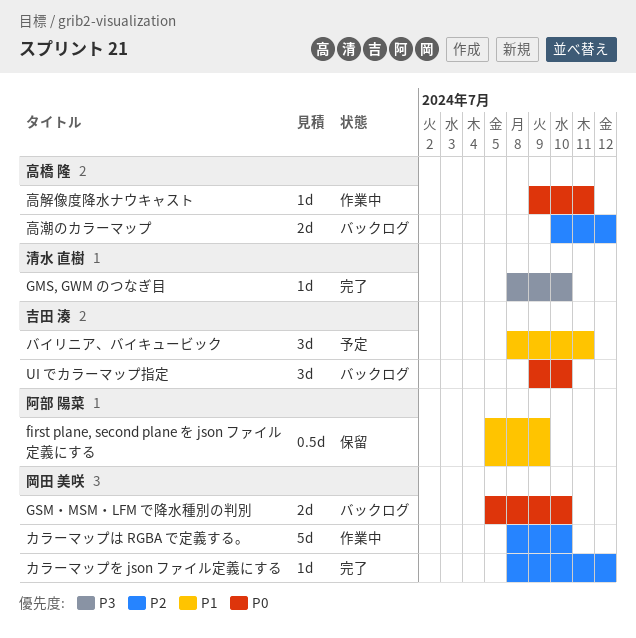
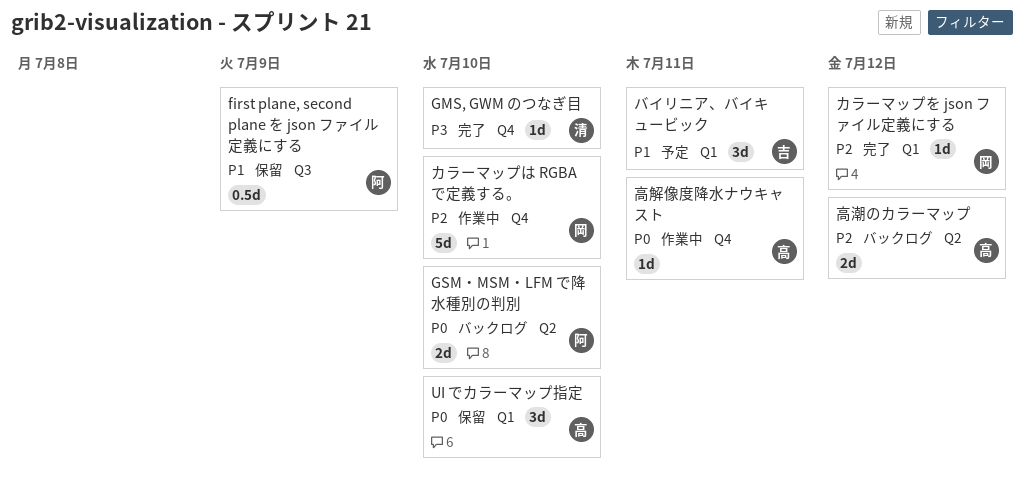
GSM・MSM・LFM で降水種別の判別, owner: 岡田 美咲 -> 阿部 陽菜
UI でカラーマップ指定, status: バックログ -> 保留
UI でカラーマップ指定, owner: 吉田 湊 -> 高橋 隆

